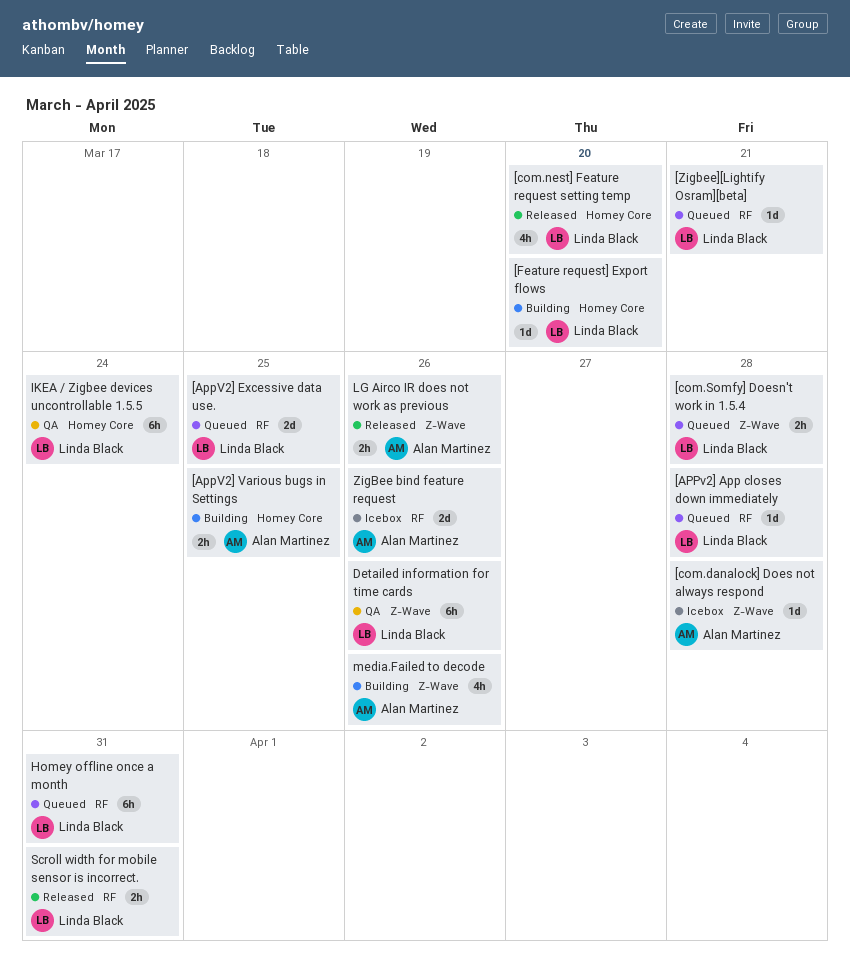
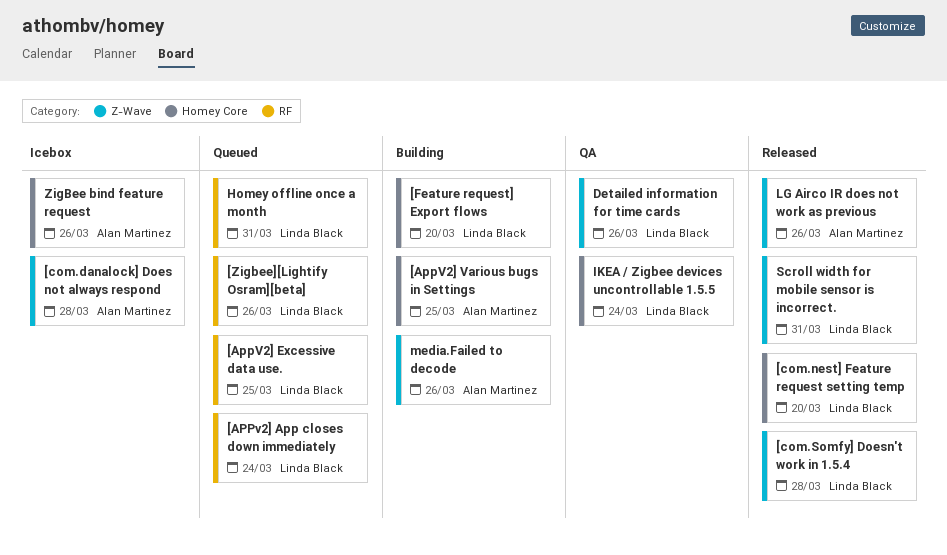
[APPv2] App closes down immediately, due: Mar 28 -> Mar 24
[com.Somfy] Doesn't work in 1.5.4, status: Queued -> Released
[Zigbee][Lightify Osram][beta], due: Mar 21 -> Mar 26
Scroll width for mobile sensor is incorrect., label: RF -> Z-Wave
ZigBee bind feature request, label: RF -> Homey Core

